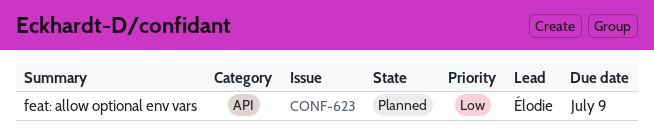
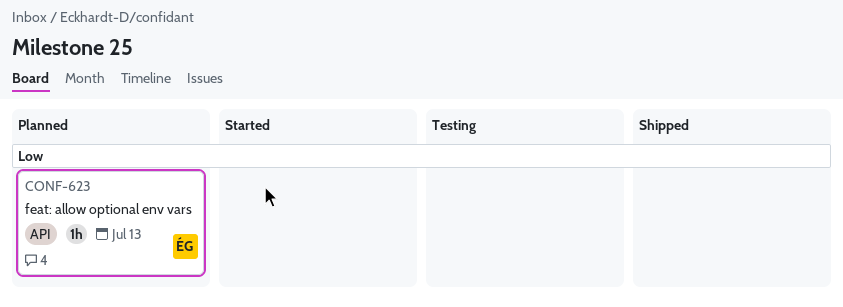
CONF-623, due: Jul 9 -> Jul 13

